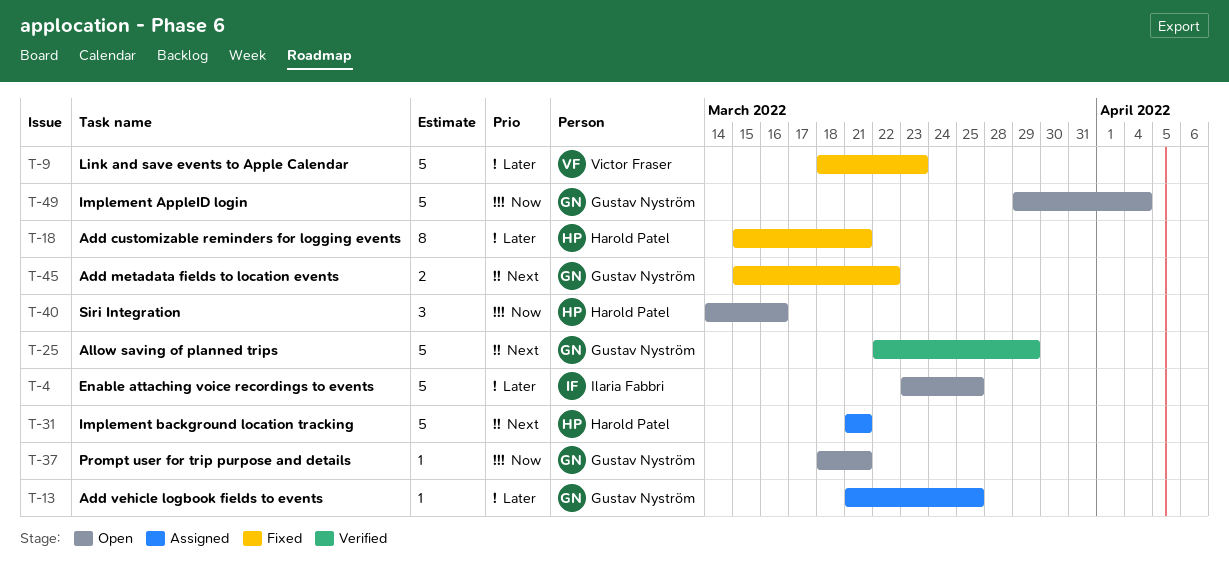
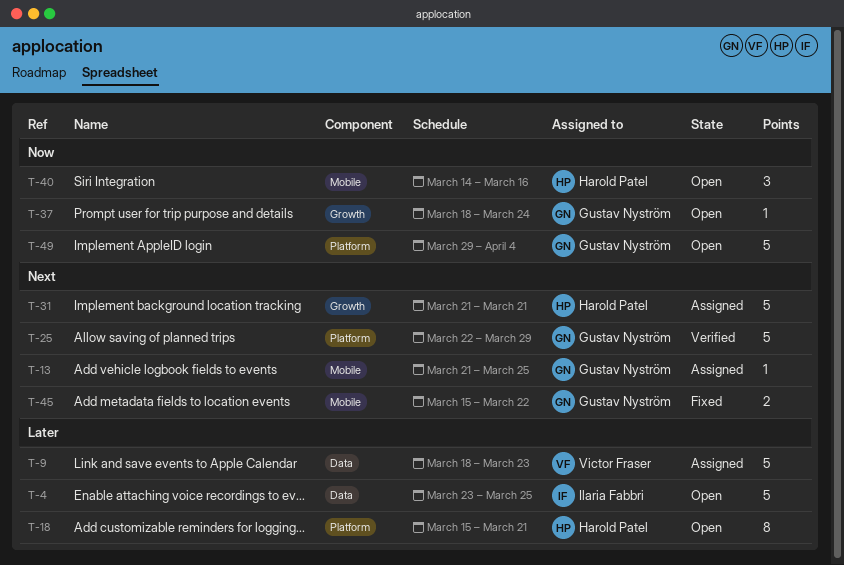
T-9, status: Fixed -> Assigned
T-13, priority: Later -> Next
T-18, status: Fixed -> Open
T-37, due: Mar 21 -> Mar 24

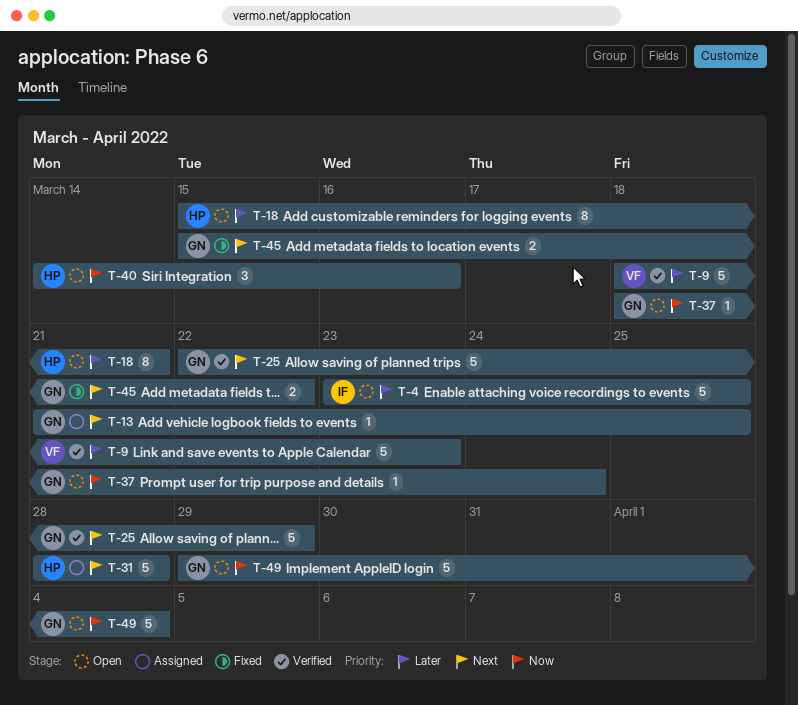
T-9, status: Assigned -> Verified
T-31, start: Mar 21 -> Mar 28
T-31, due: Mar 21 -> Mar 28

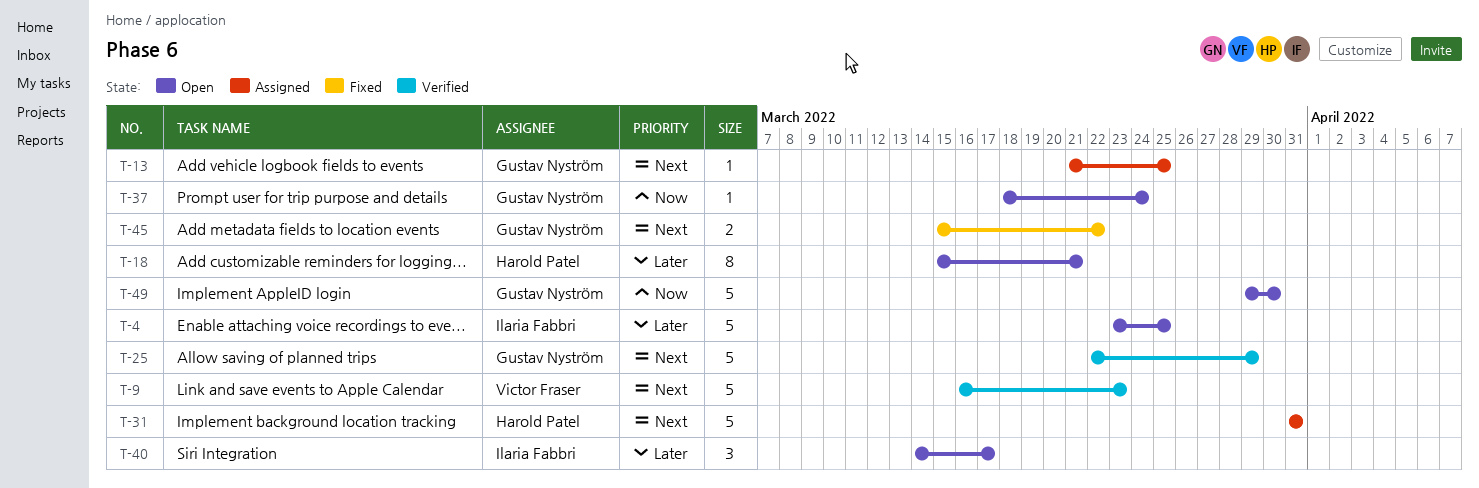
T-9, priority: Later -> Next
T-9, start: Mar 18 -> Mar 16
T-31, start: Mar 28 -> Mar 31
T-31, due: Mar 28 -> Mar 31
T-40, owner: Harold Patel -> Ilaria Fabbri
T-40, priority: Now -> Later
T-40, due: Mar 16 -> Mar 17
T-49, due: Apr 4 -> Mar 30

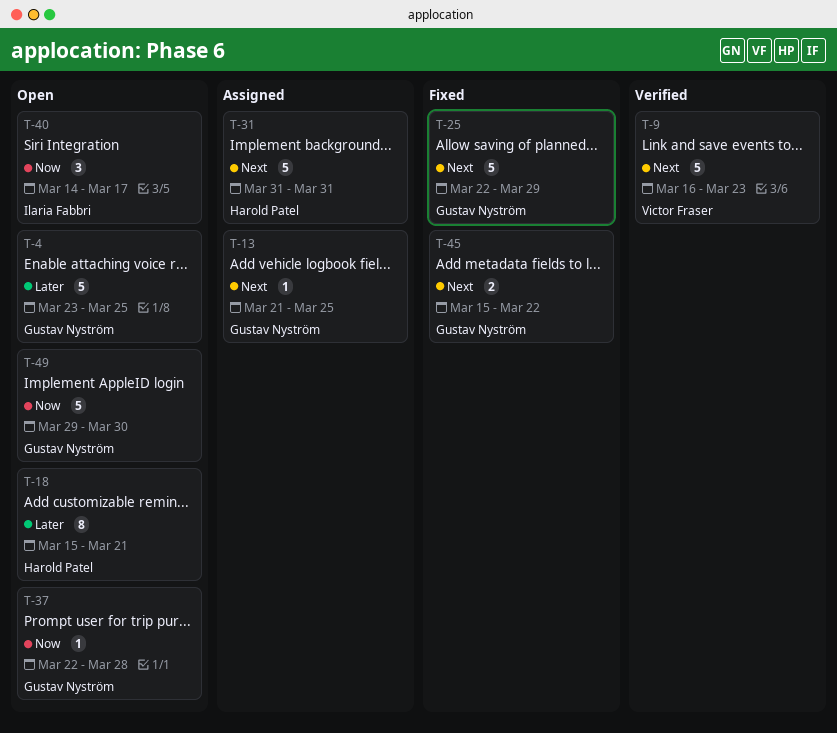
T-4, owner: Ilaria Fabbri -> Gustav Nyström
T-25, status: Verified -> Fixed
T-37, start: Mar 18 -> Mar 22
T-37, due: Mar 24 -> Mar 28
T-40, priority: Later -> Now

